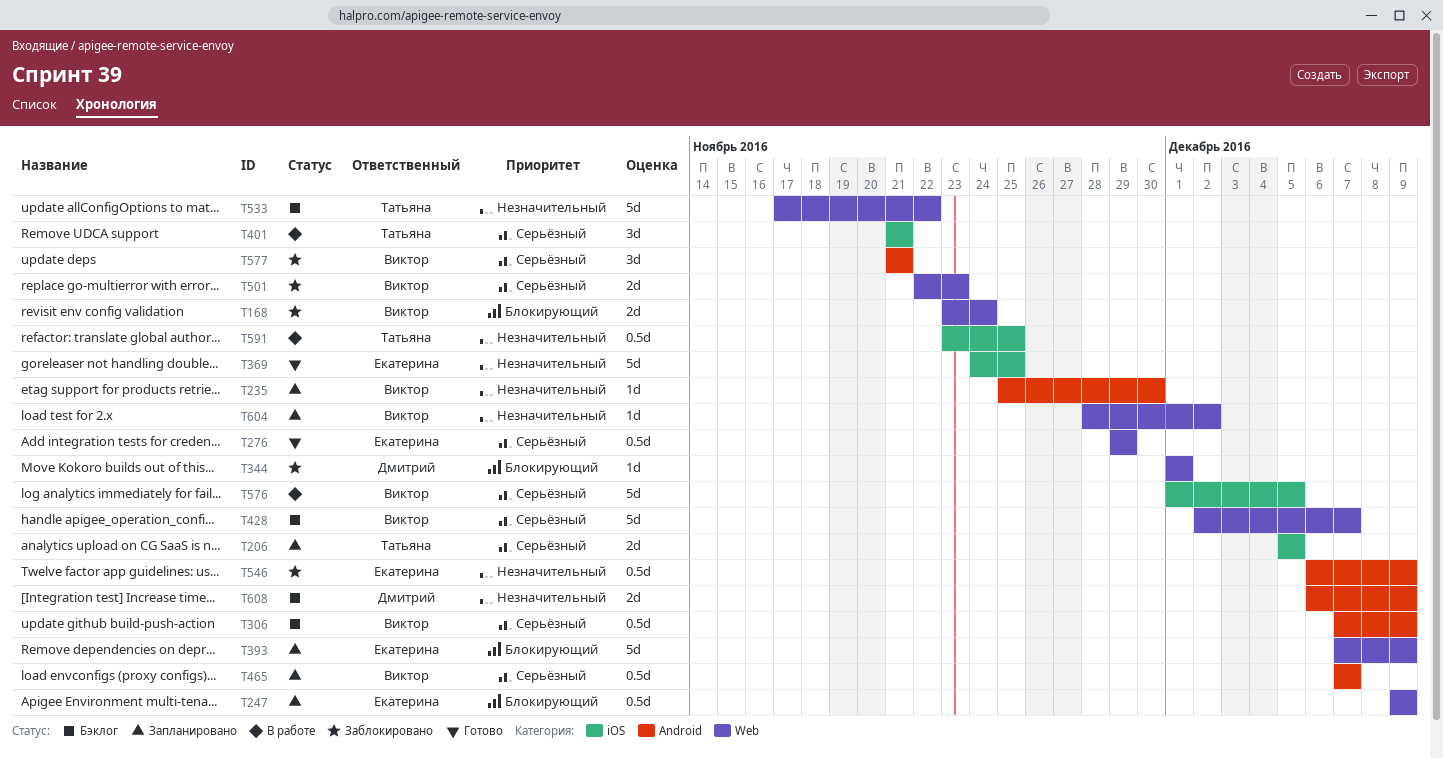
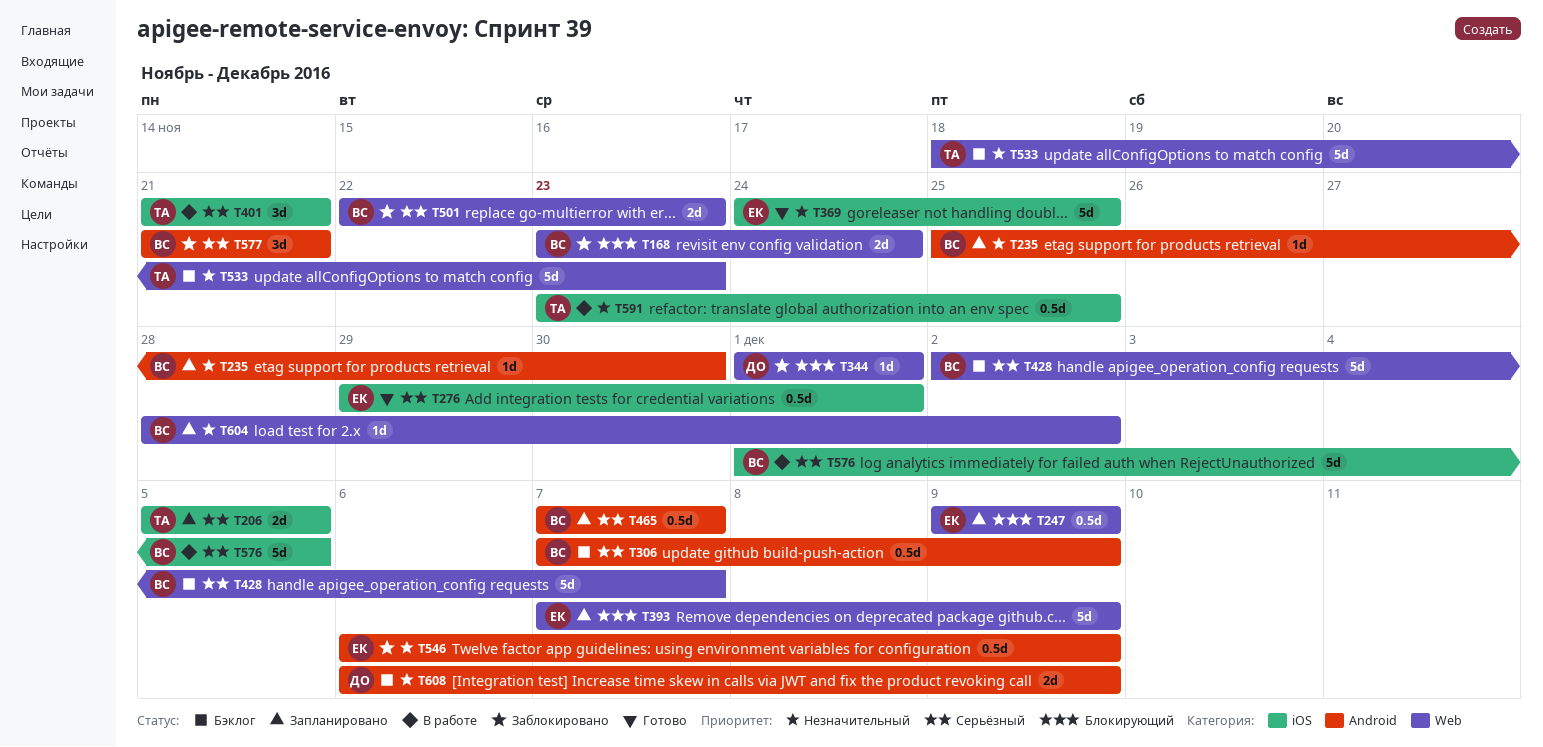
T276, label: Web -> iOS
T276, due: Nov 29 -> Dec 1
T533, start: Nov 17 -> Nov 18
T533, due: Nov 22 -> Nov 23

